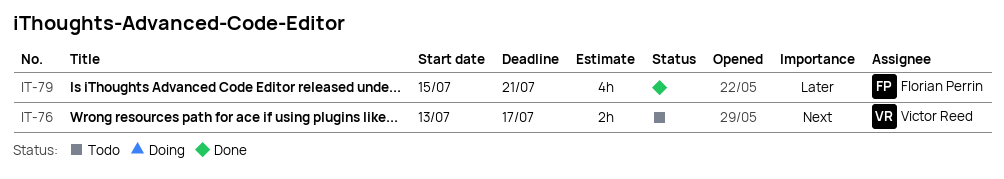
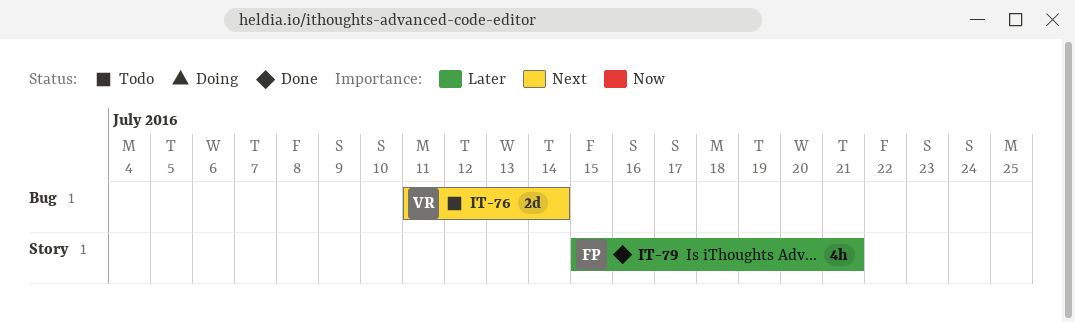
IT-76, estimate: 2h -> 2d
IT-76, start: Jul 13 -> Jul 11
IT-76, due: Jul 17 -> Jul 14

